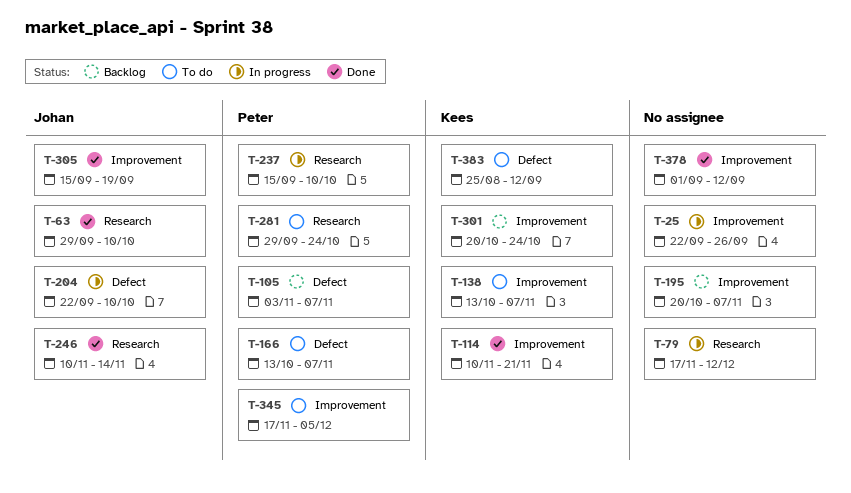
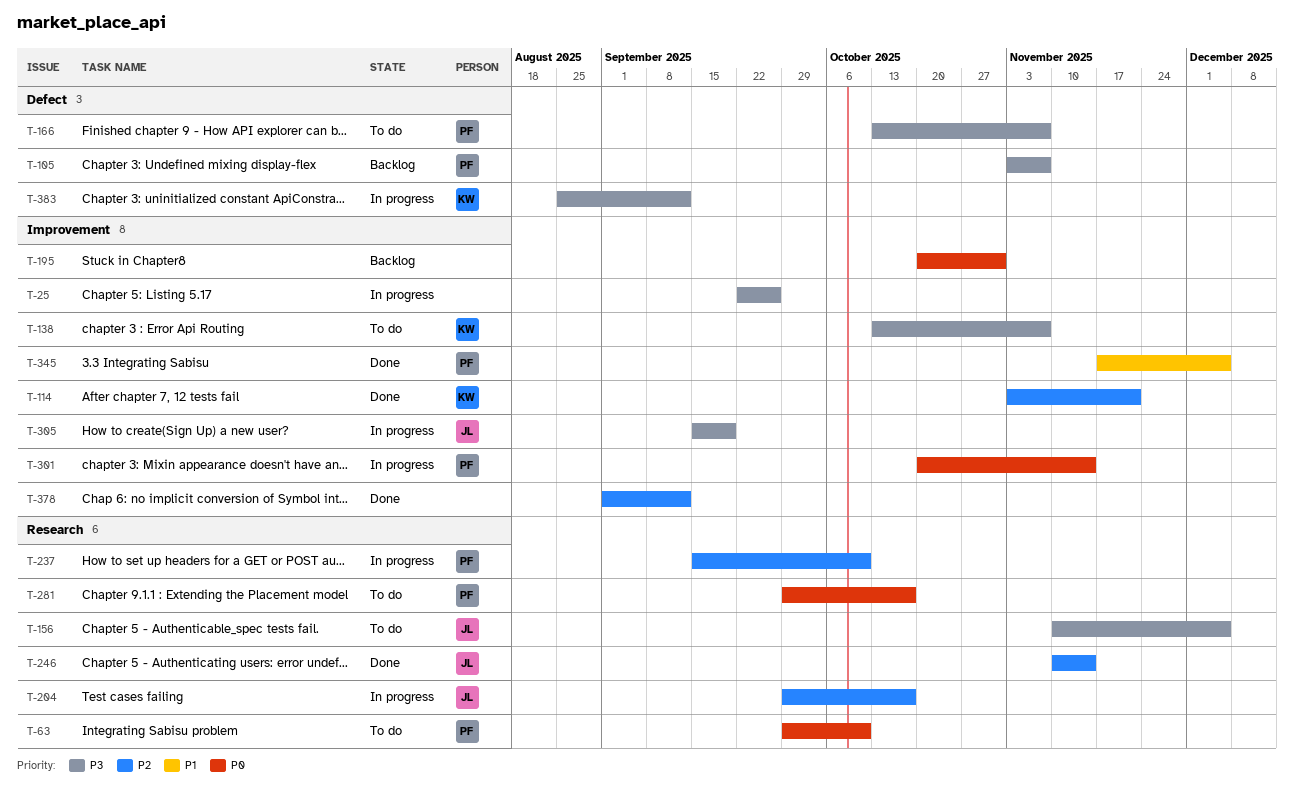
T-63, status: Done -> To do
T-63, owner: Johan -> Peter
T-79: present -> none
T-114, start: Nov 10 -> Nov 3
T-156: none -> present
T-195, due: Nov 7 -> Oct 31
T-204, label: Defect -> Research
T-204, start: Sep 22 -> Sep 29
T-204, due: Oct 10 -> Oct 17
T-281, due: Oct 24 -> Oct 17
T-301, status: Backlog -> In progress
T-301, owner: Kees -> Peter
T-301, due: Oct 24 -> Nov 14
T-305, status: Done -> In progress
T-345, status: To do -> Done
T-383, status: To do -> In progress

